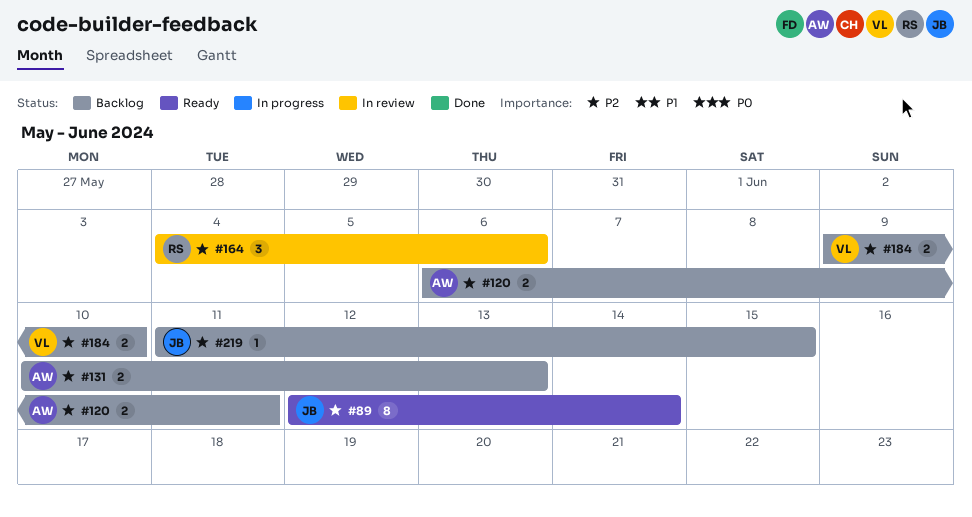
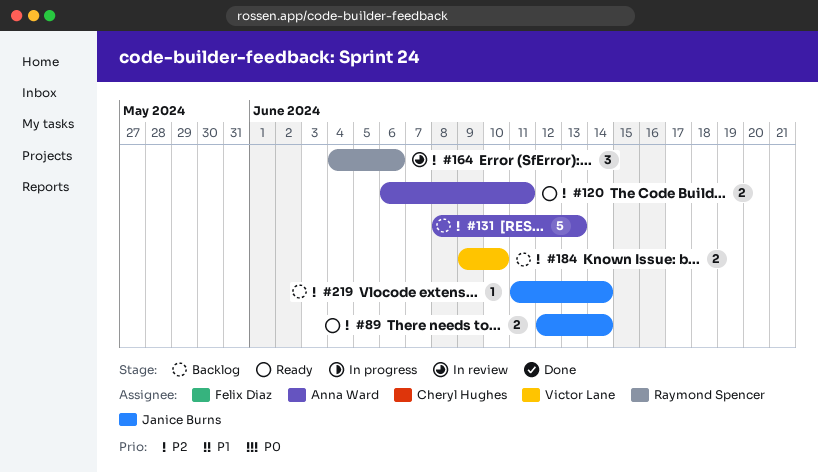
#89, estimate: 8 -> 2
#120, status: Backlog -> Ready
#131, estimate: 2 -> 5
#131, start: Jun 10 -> Jun 8
#219, due: Jun 15 -> Jun 14

